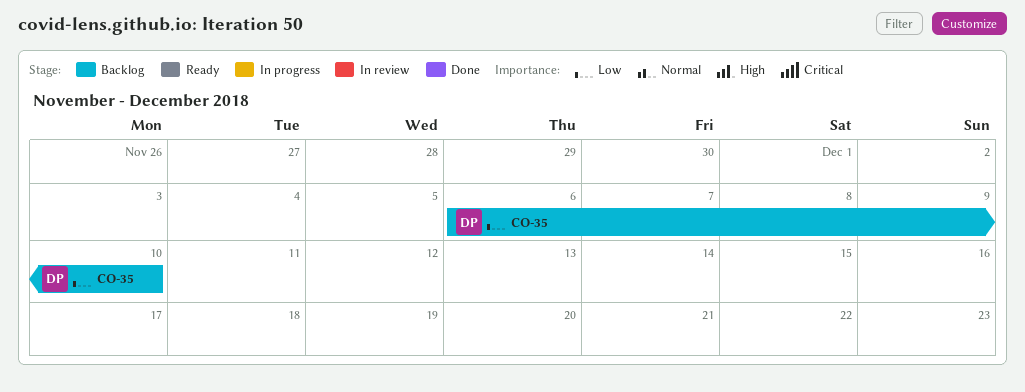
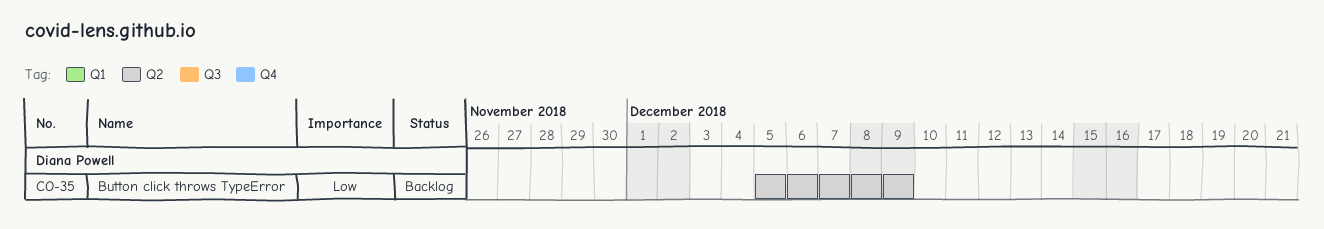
CO-35, start: Dec 6 -> Dec 5
CO-35, due: Dec 10 -> Dec 9

